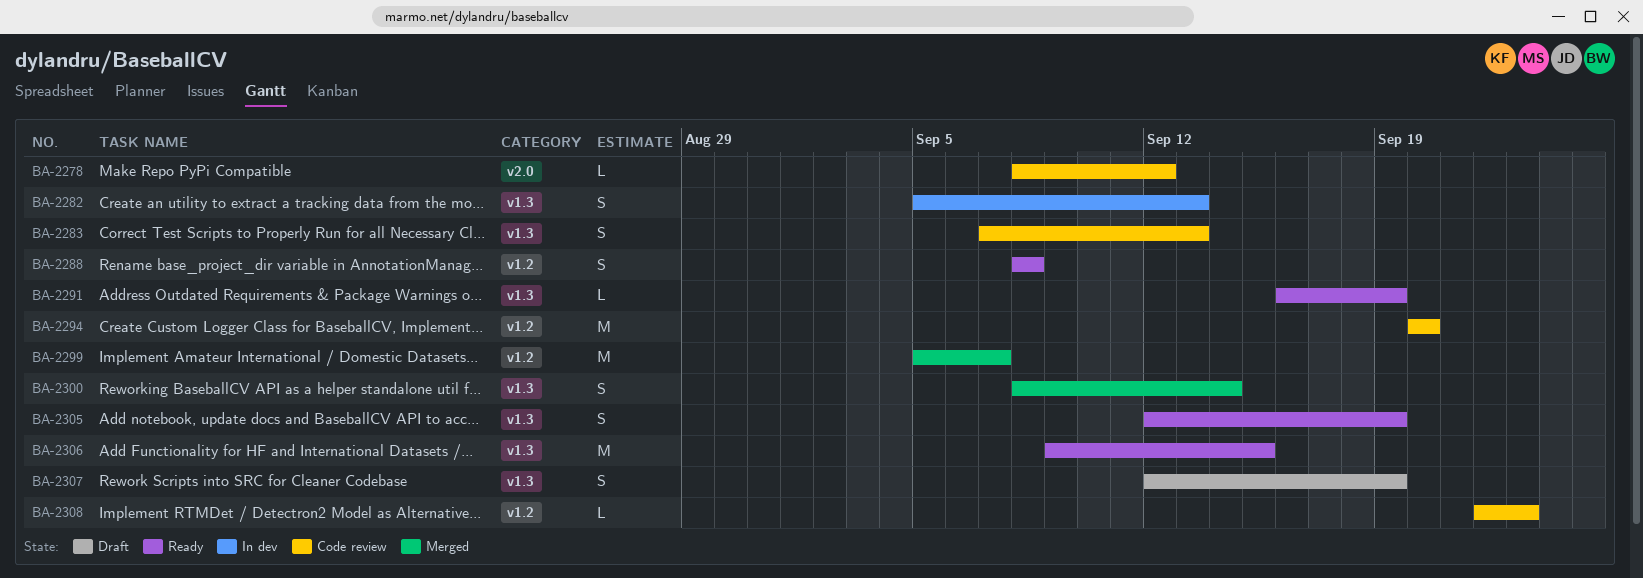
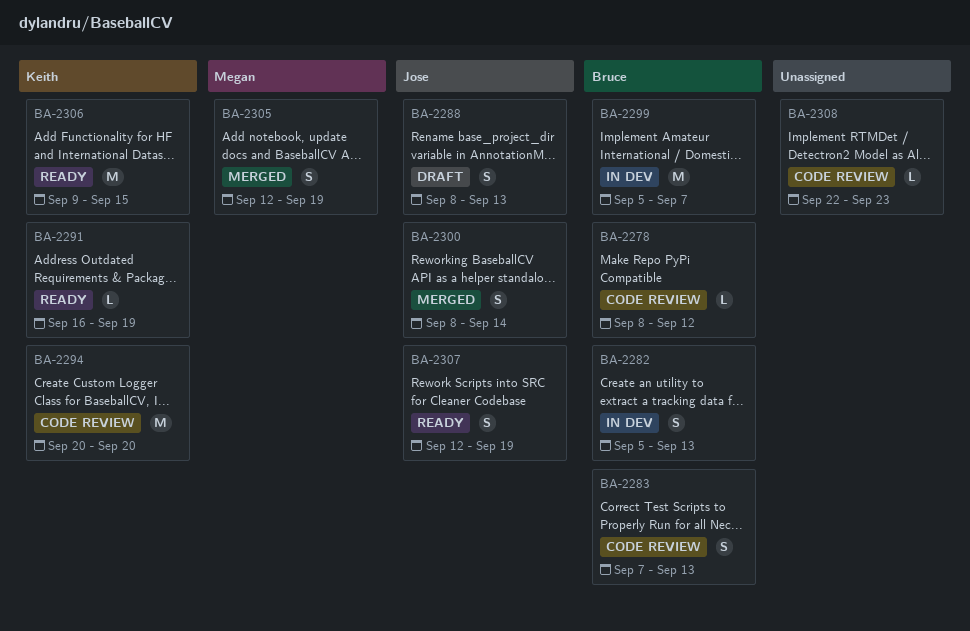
BA-2288, status: Ready -> Draft
BA-2288, due: Sep 8 -> Sep 13
BA-2299, status: Merged -> In dev
BA-2305, status: Ready -> Merged
BA-2307, status: Draft -> Ready

